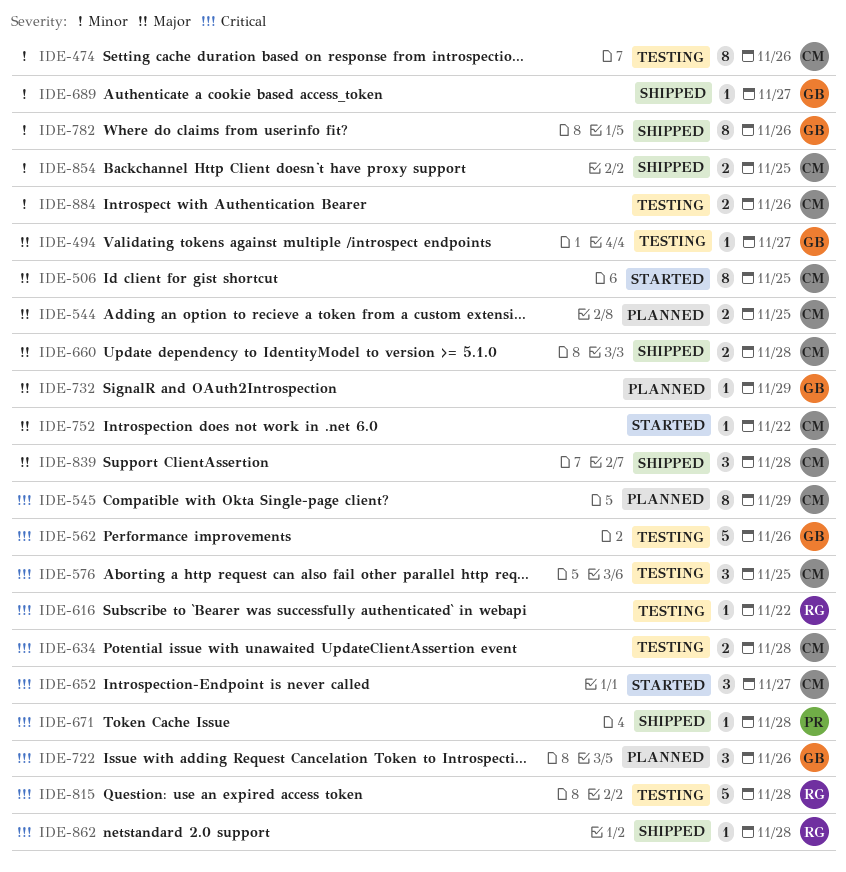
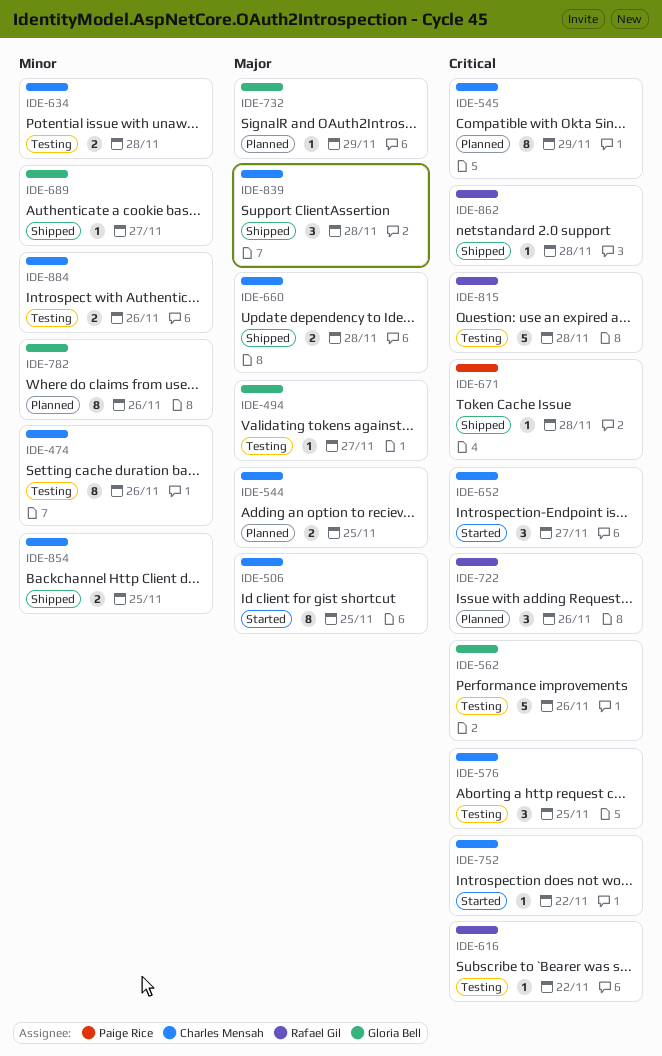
IDE-634, priority: Critical -> Minor
IDE-722, owner: Gloria Bell -> Rafael Gil
IDE-752, priority: Major -> Critical
IDE-782, status: Shipped -> Planned

